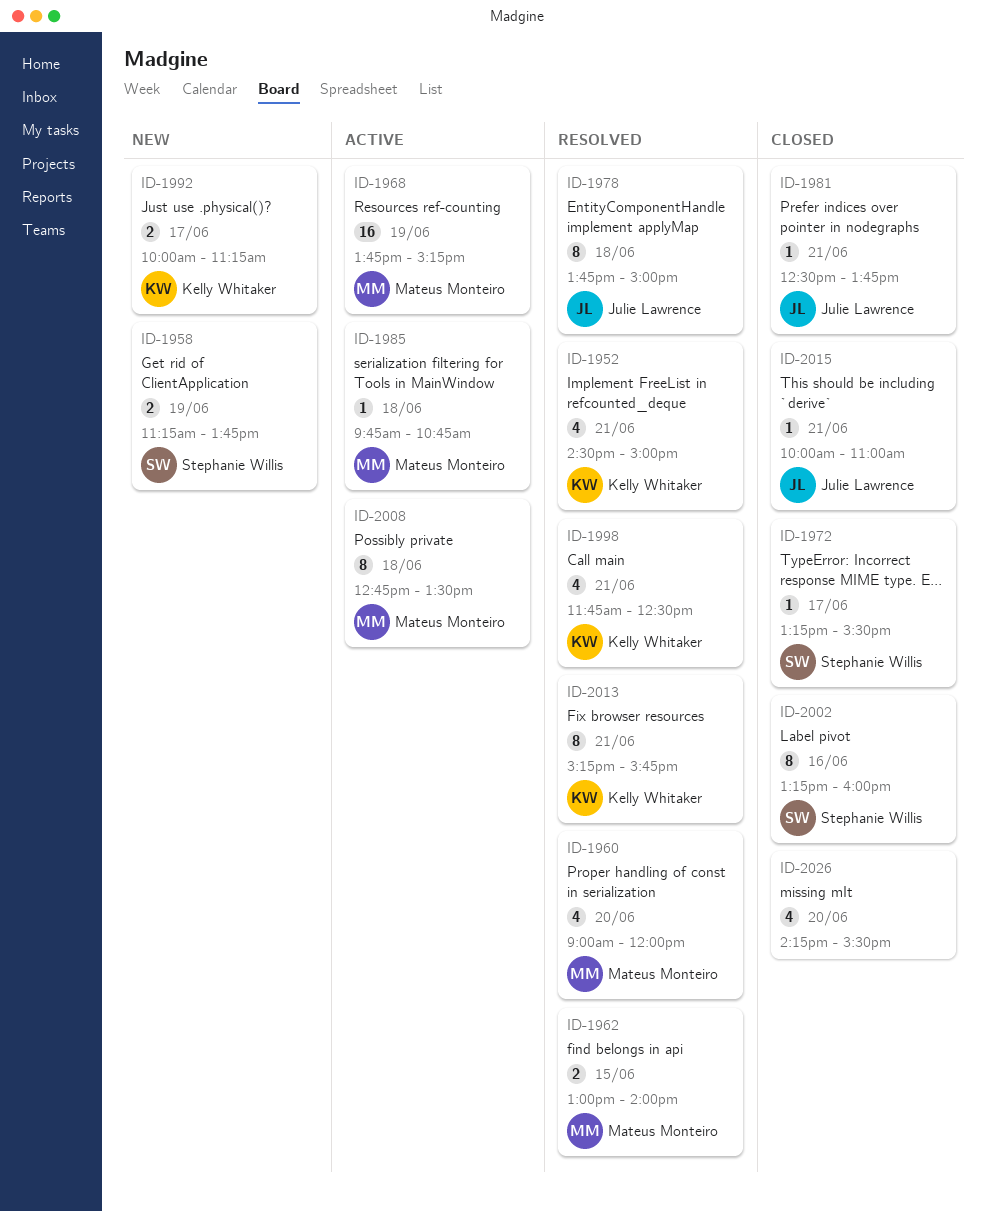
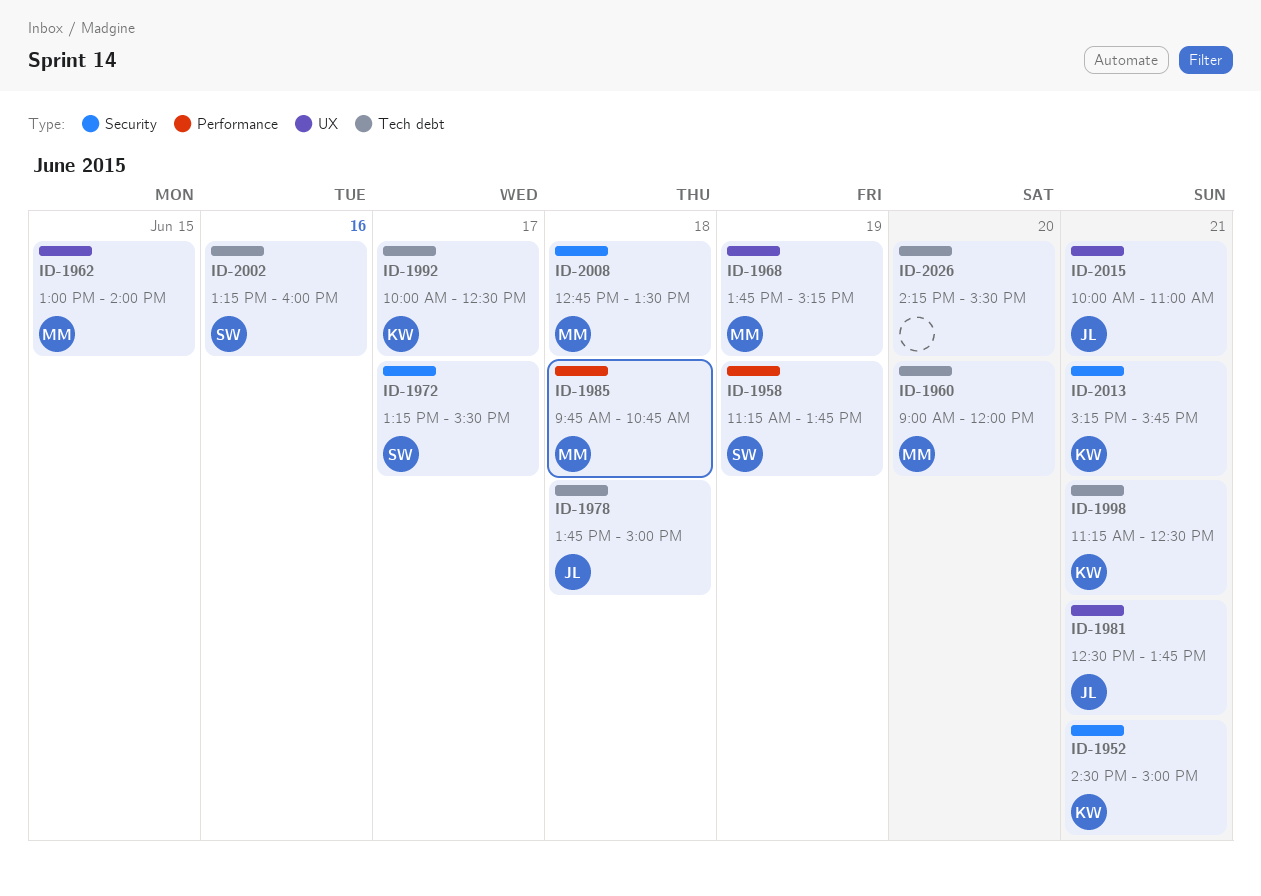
ID-1992, ends: 11:15 -> 12:30
ID-1998, begins: 11:45 -> 11:15

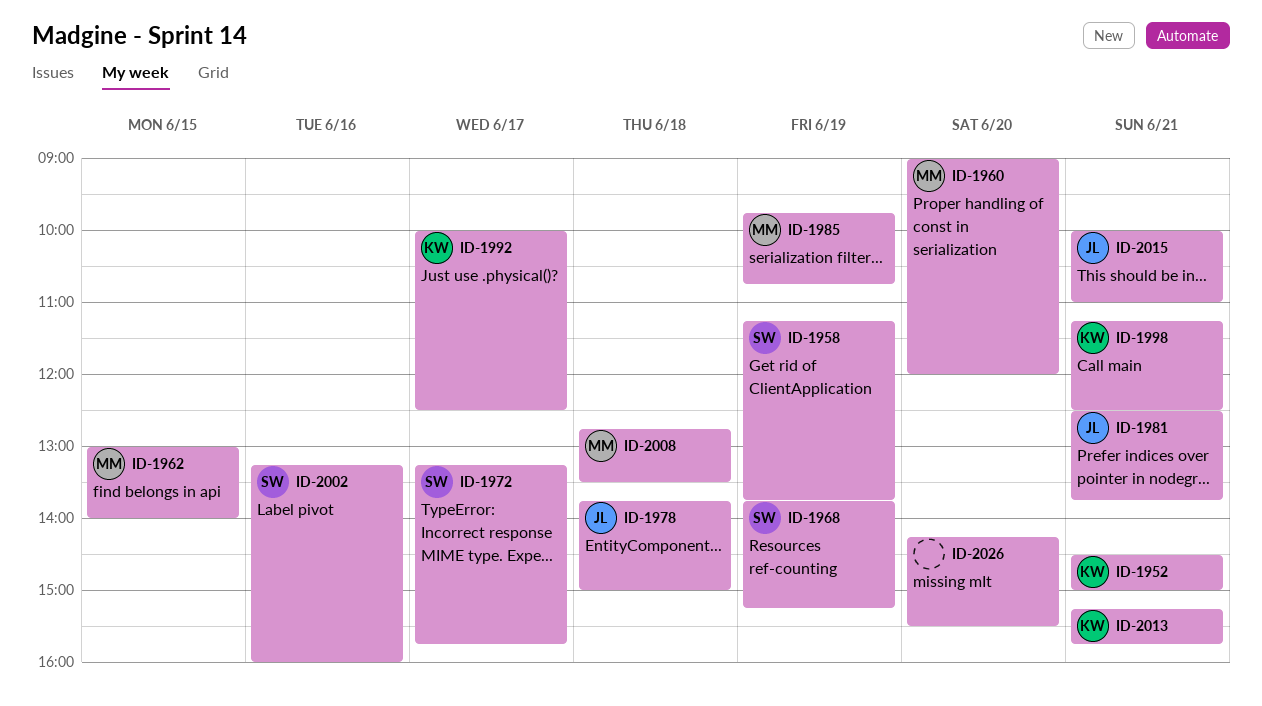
ID-1968, owner: MM -> SW
ID-1972, ends: 15:30 -> 15:45
ID-1985, day: Jun 18 -> Jun 19

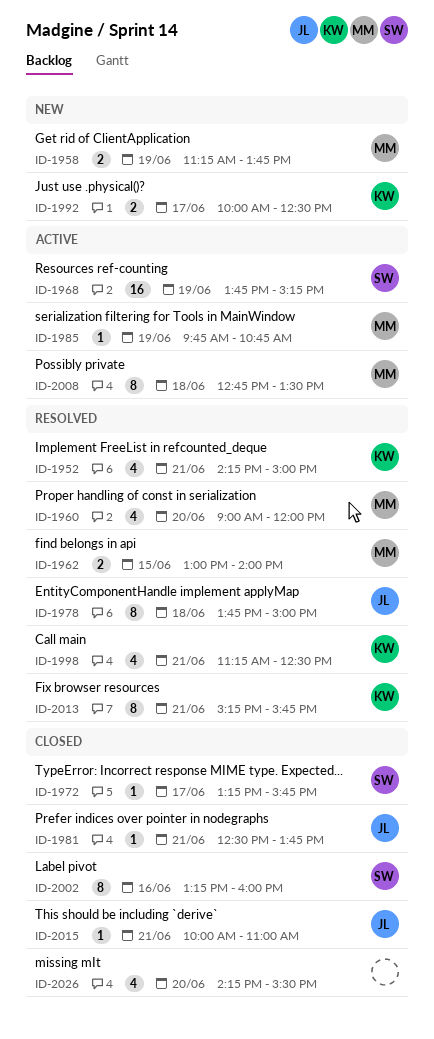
ID-1952, begins: 14:30 -> 14:15
ID-1958, owner: SW -> MM

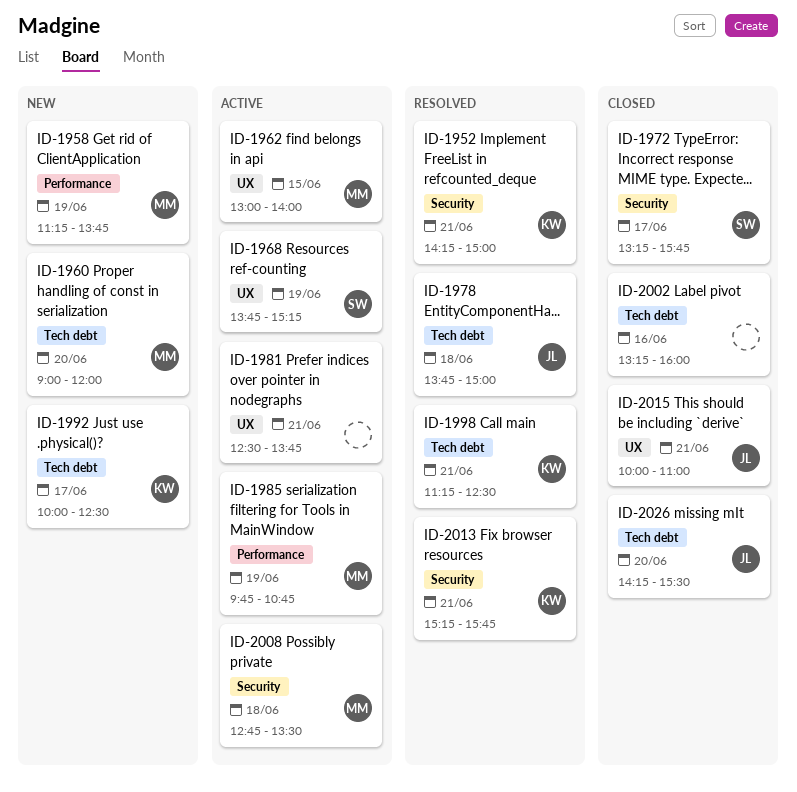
ID-1960, status: Resolved -> New
ID-1962, status: Resolved -> Active
ID-1981, status: Closed -> Active
ID-1981, owner: JL -> none
ID-2002, owner: SW -> none
ID-2026, owner: none -> JL

